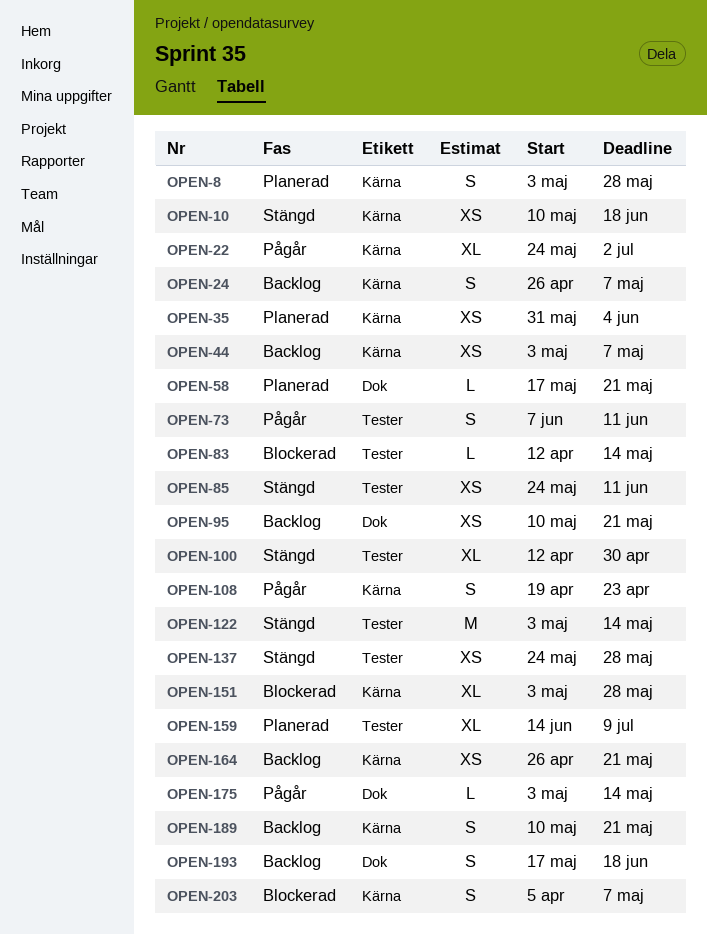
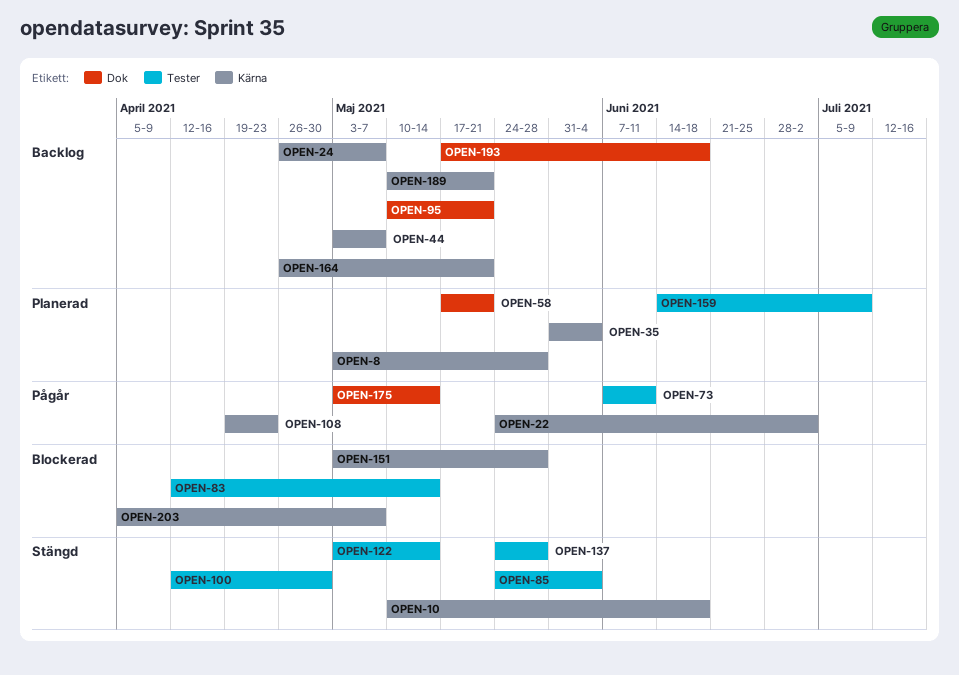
OPEN-85, due: Jun 11 -> Jun 4

